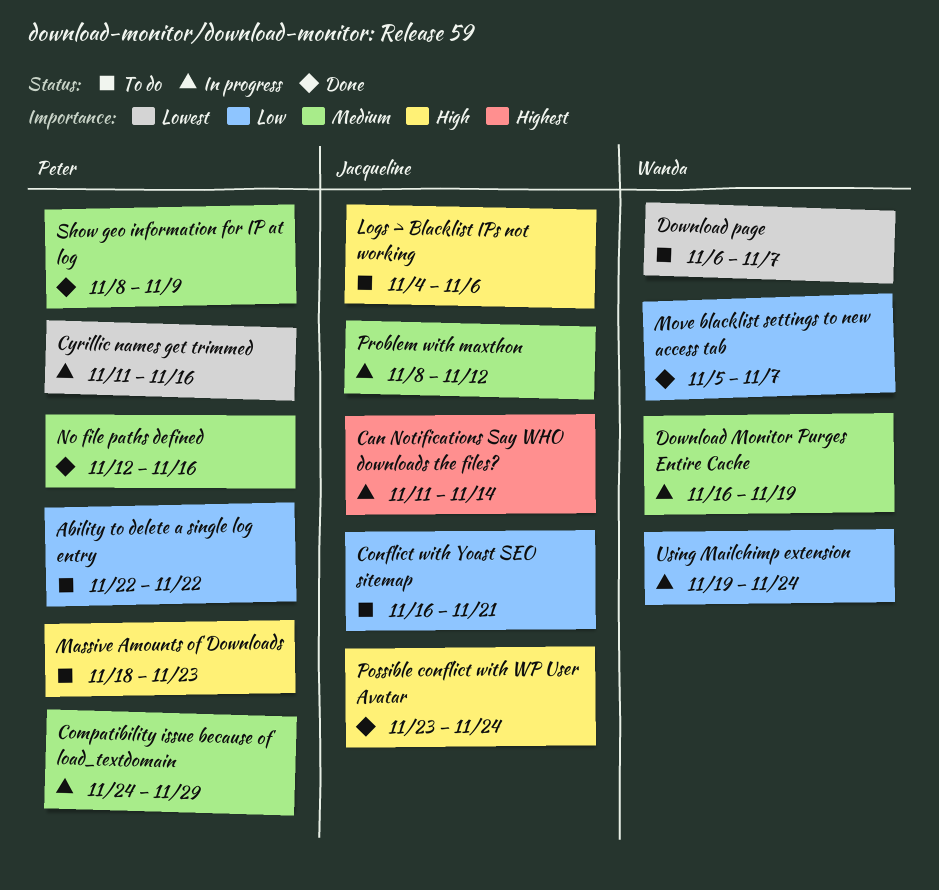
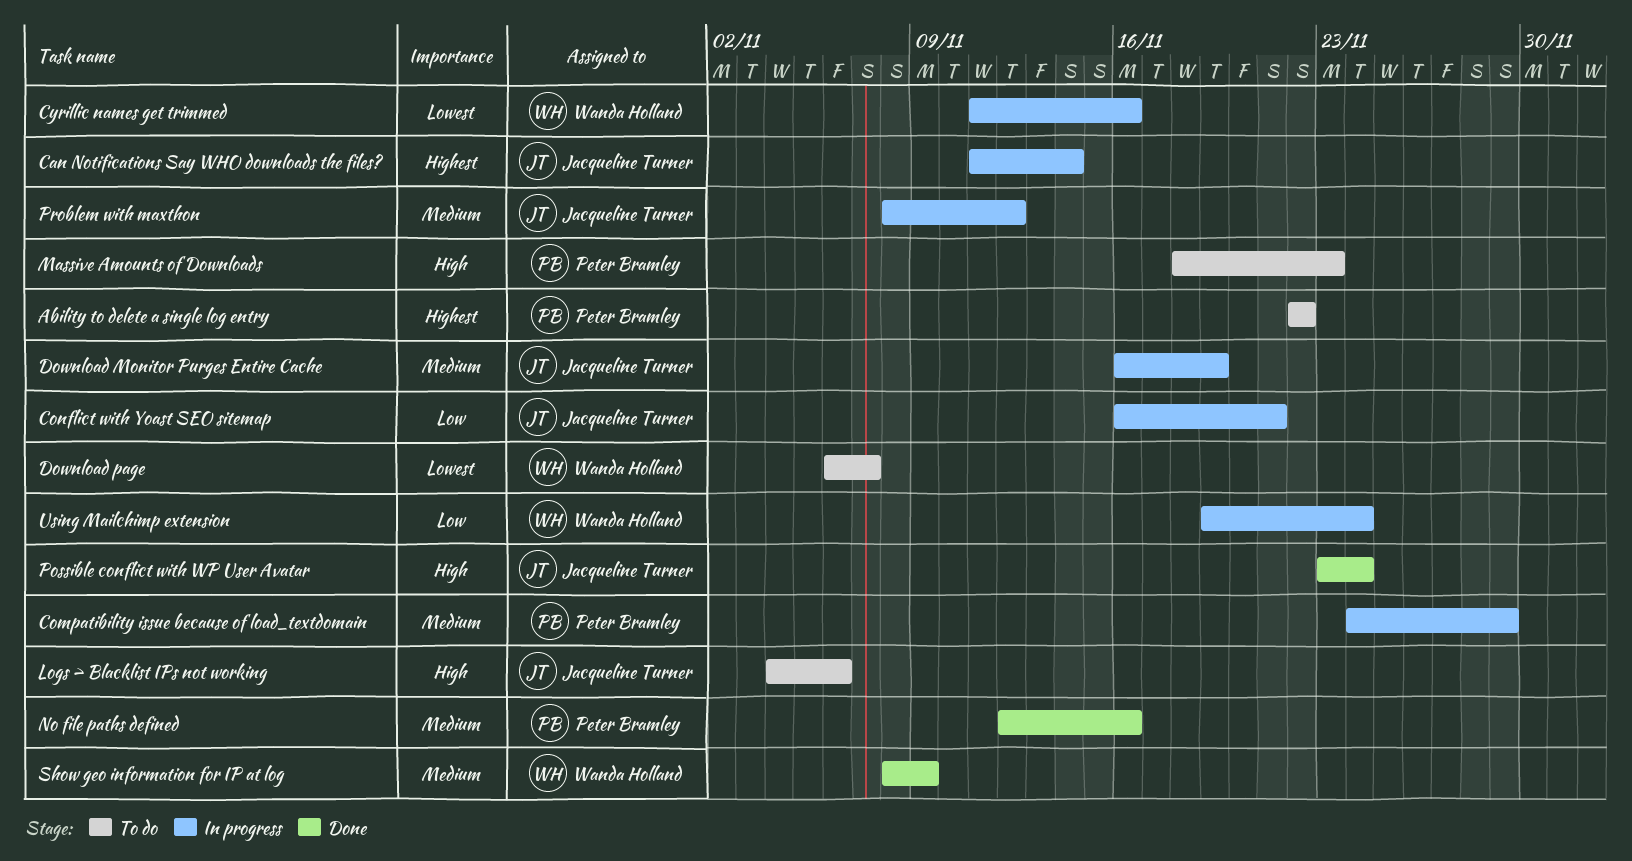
Ability to delete a single log entry, priority: Low -> Highest
Conflict with Yoast SEO sitemap, status: To do -> In progress
Cyrillic names get trimmed, owner: Peter Bramley -> Wanda Holland
Download Monitor Purges Entire Cache, owner: Wanda Holland -> Jacqueline Turner
Move blacklist settings to new access tab: present -> none
Show geo information for IP at log, owner: Peter Bramley -> Wanda Holland

